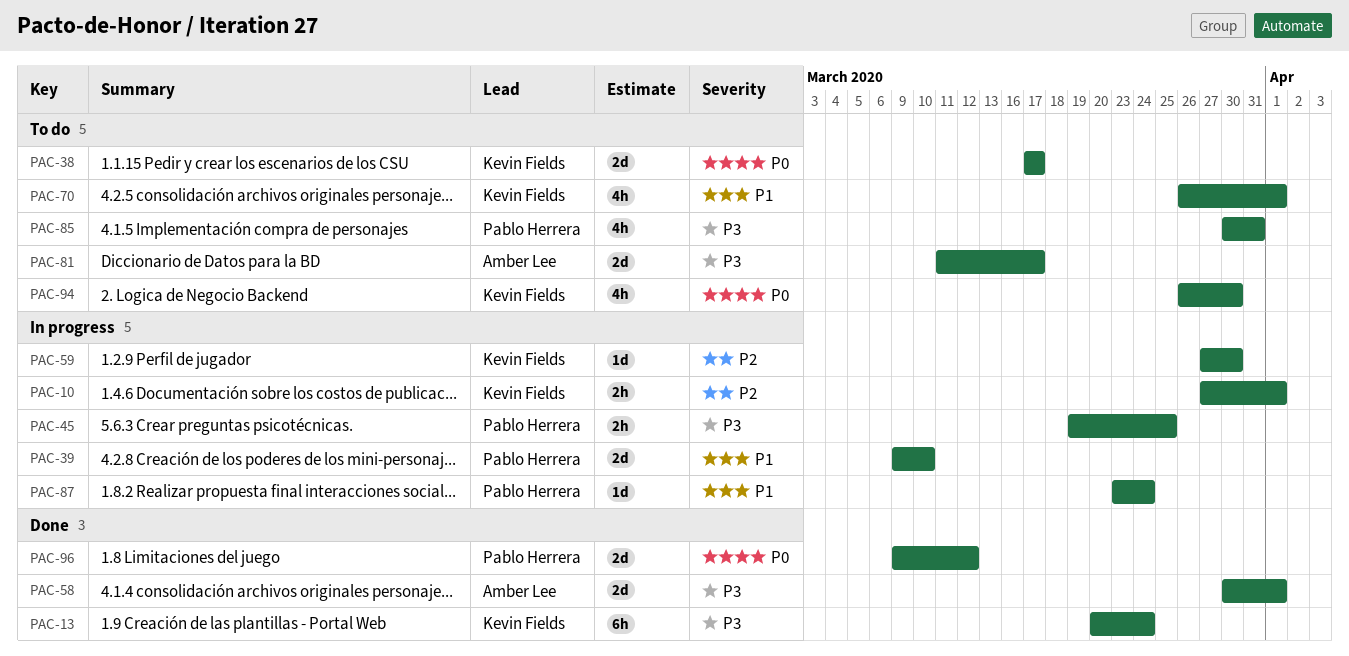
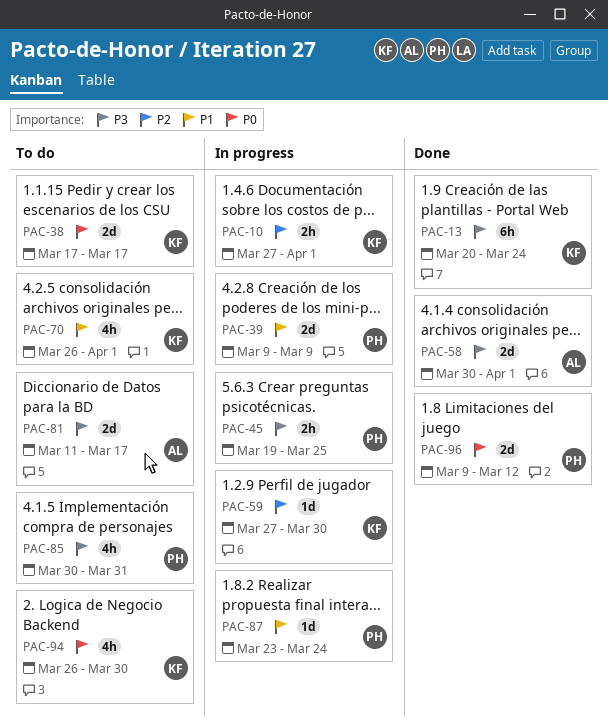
PAC-39, due: Mar 10 -> Mar 9

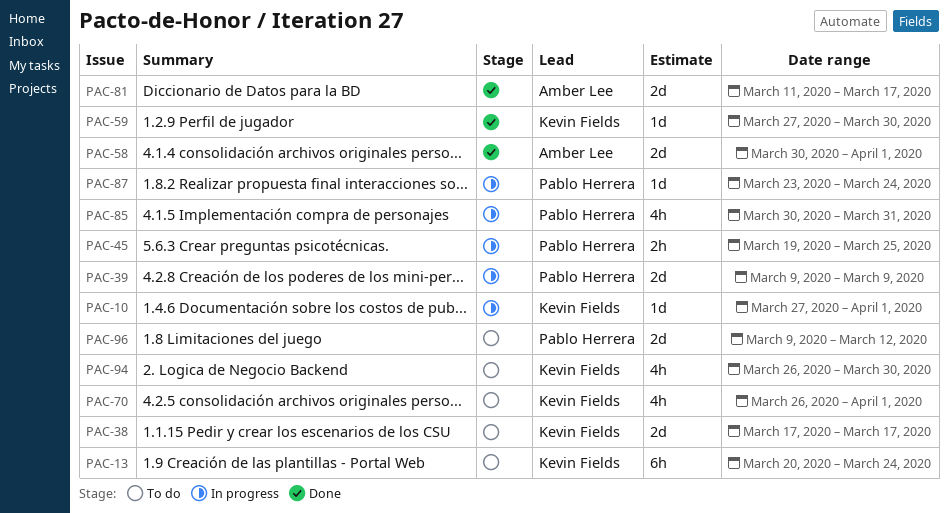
PAC-10, estimate: 2h -> 1d
PAC-13, status: Done -> To do
PAC-59, status: In progress -> Done
PAC-81, status: To do -> Done
PAC-85, status: To do -> In progress
PAC-96, status: Done -> To do

